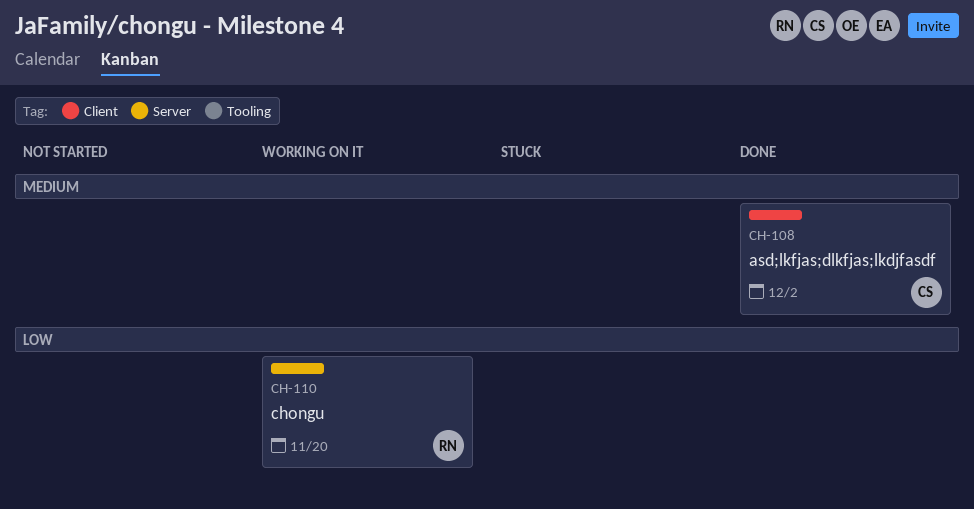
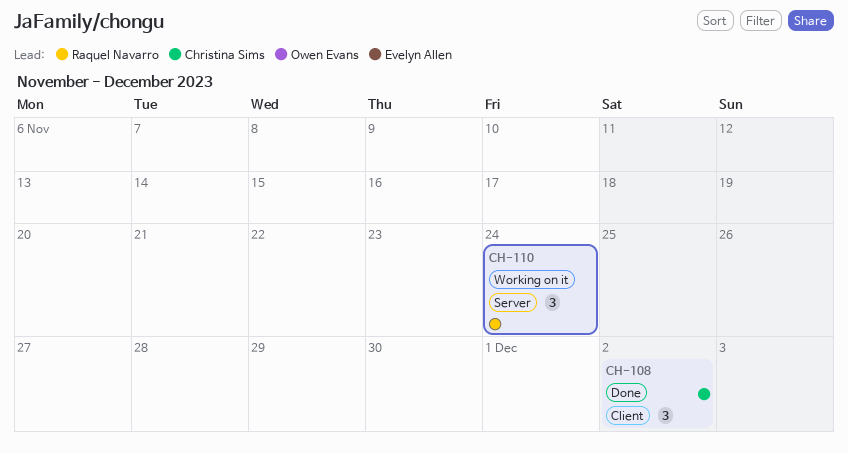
CH-110, due: Nov 20 -> Nov 24

